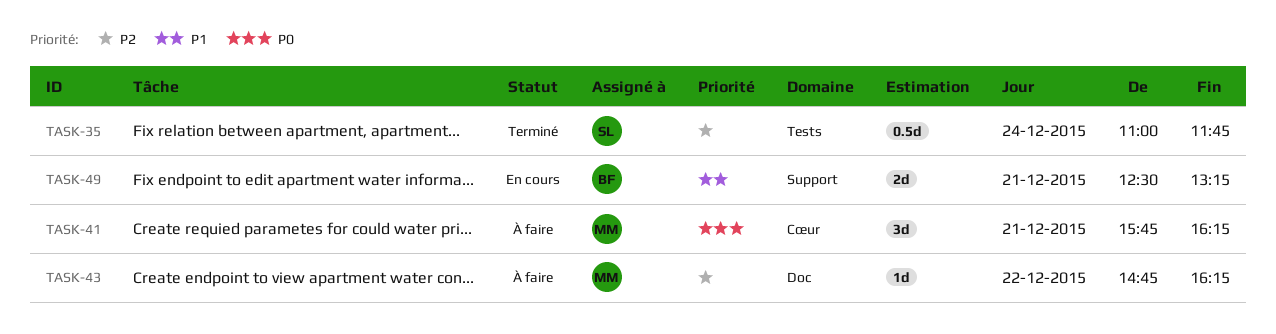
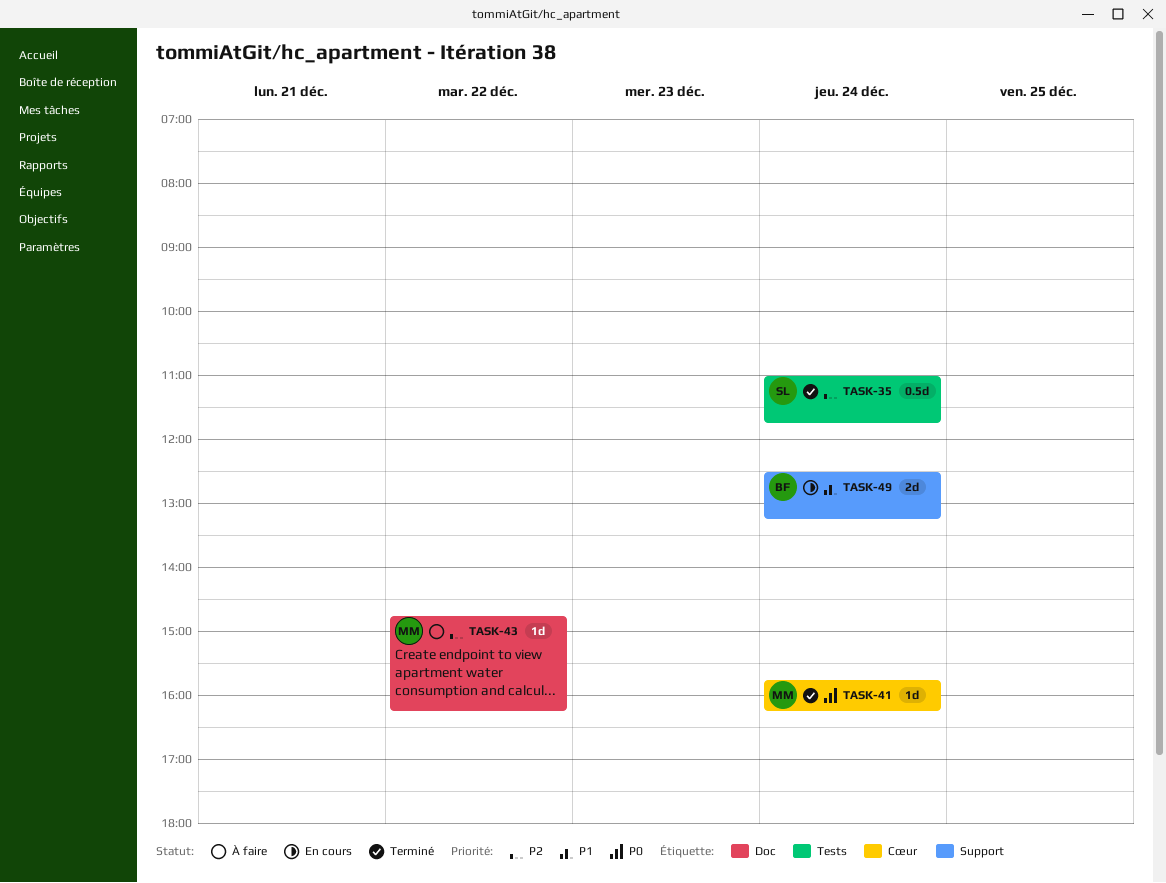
TASK-41, status: À faire -> Terminé
TASK-41, estimate: 3d -> 1d
TASK-41, day: Dec 21 -> Dec 24
TASK-49, day: Dec 21 -> Dec 24

